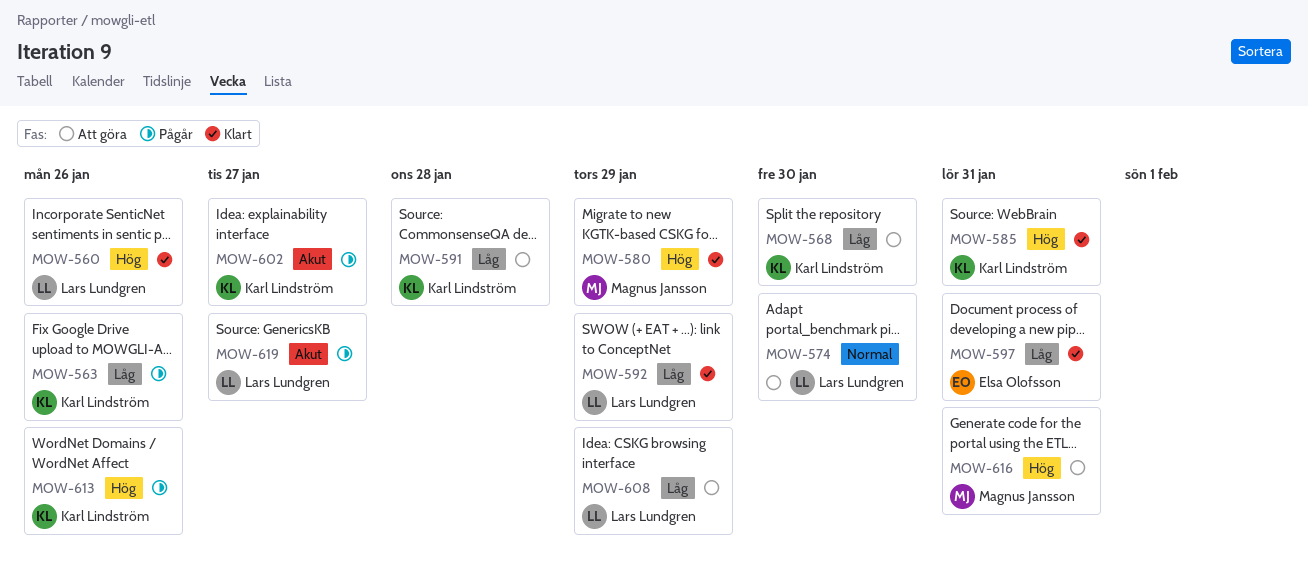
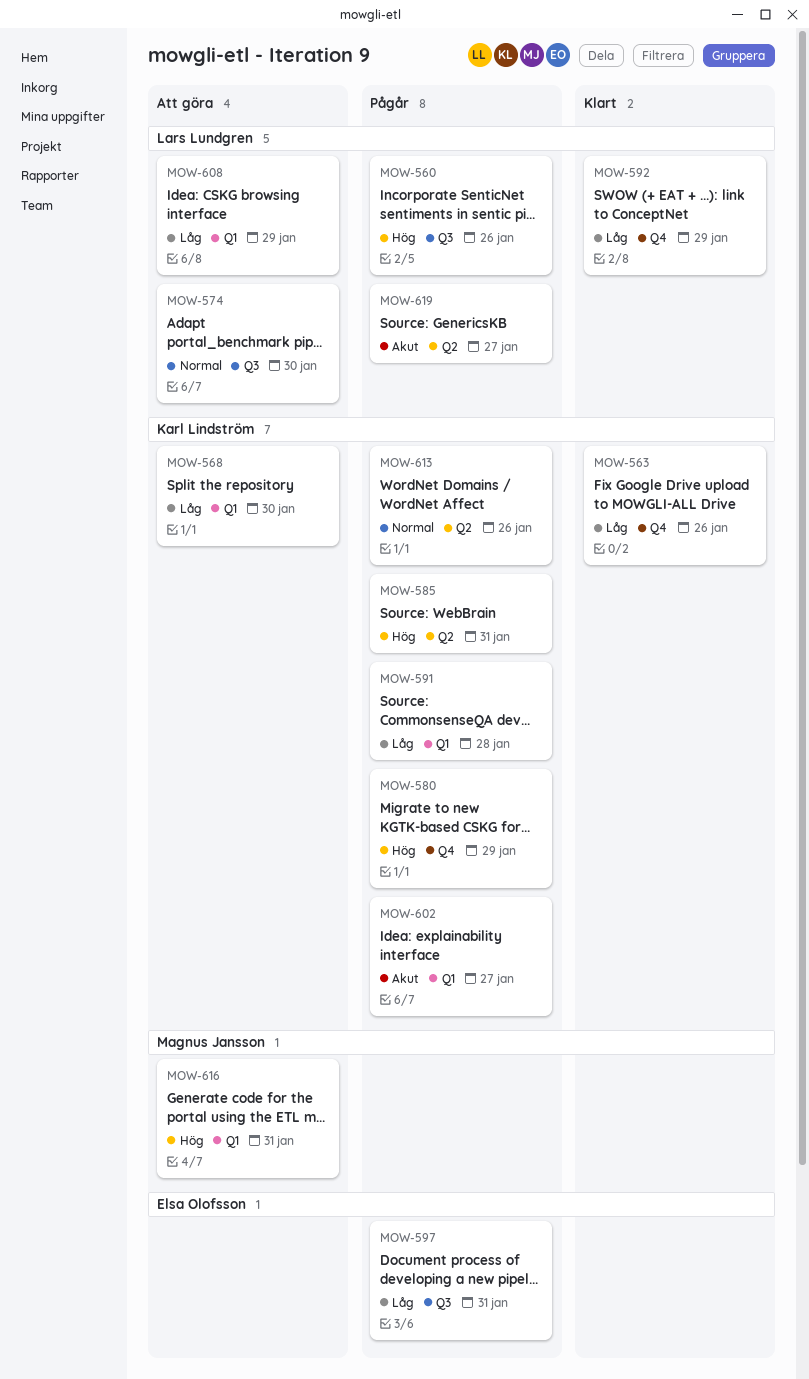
MOW-560, status: Klart -> Pågår
MOW-563, status: Pågår -> Klart
MOW-580, status: Klart -> Pågår
MOW-580, owner: Magnus Jansson -> Karl Lindström
MOW-585, status: Klart -> Pågår
MOW-591, status: Att göra -> Pågår
MOW-597, status: Klart -> Pågår
MOW-613, priority: Hög -> Normal

